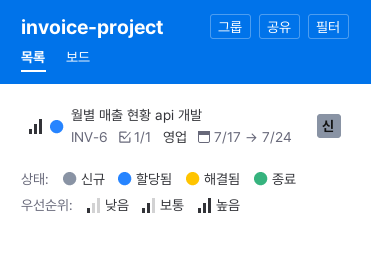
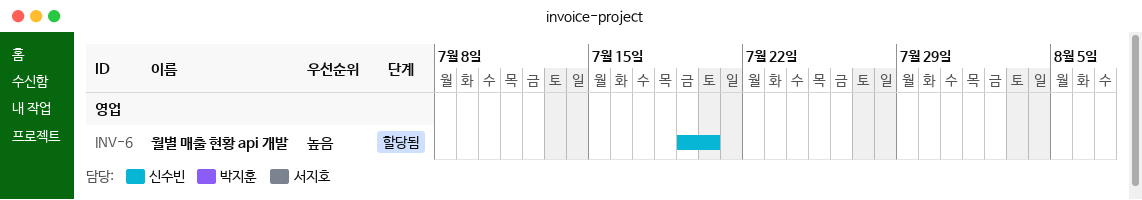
INV-6, start: Jul 17 -> Jul 19
INV-6, due: Jul 24 -> Jul 20

